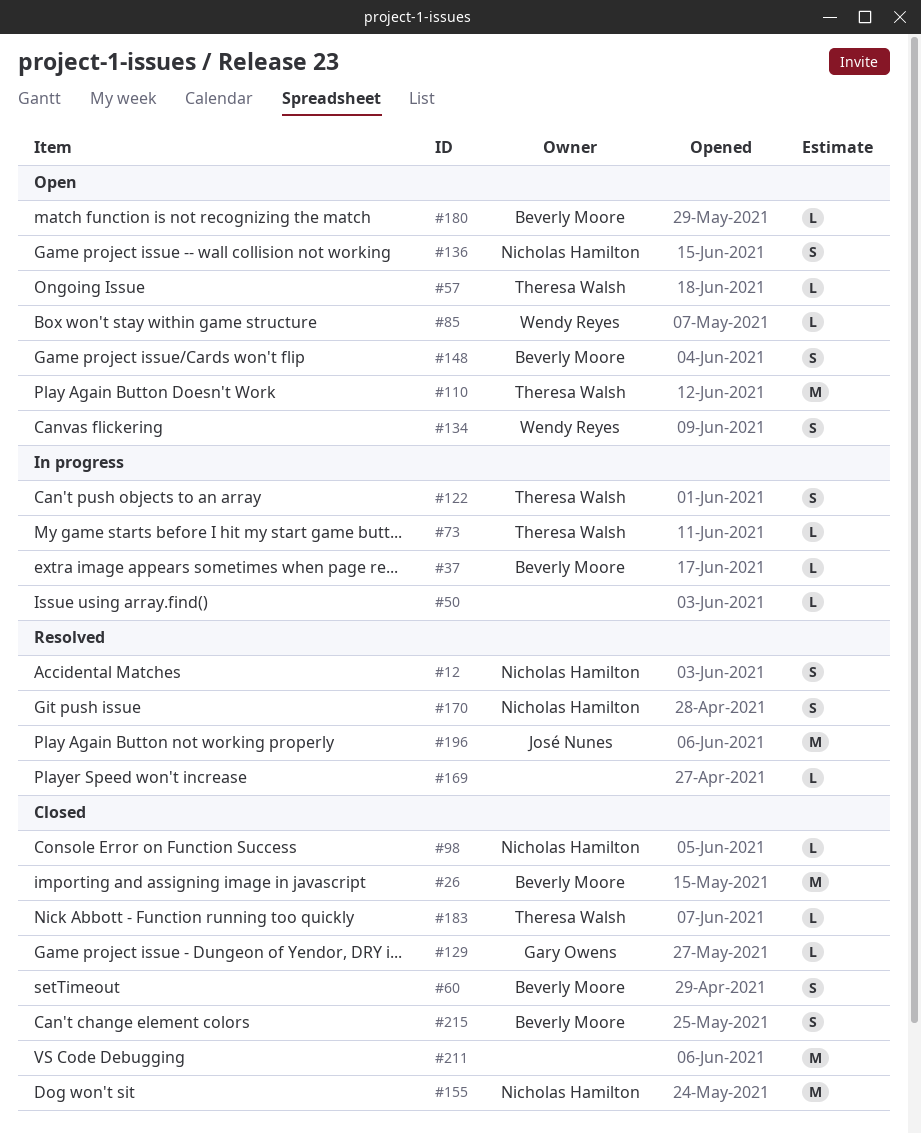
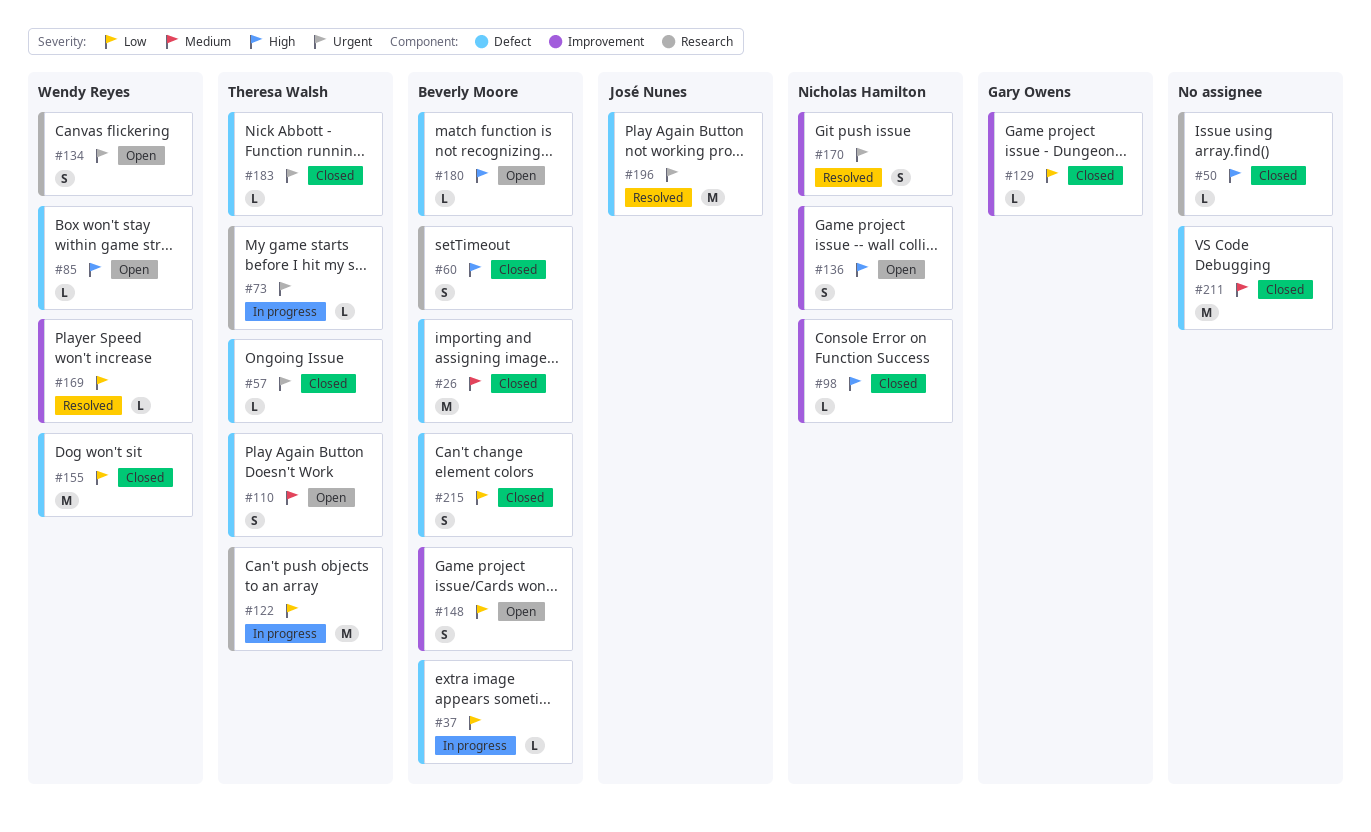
#12: present -> none
#50, status: In progress -> Closed
#57, status: Open -> Closed
#110, estimate: M -> S
#122, estimate: S -> M
#155, owner: Nicholas Hamilton -> Wendy Reyes
#169, owner: none -> Wendy Reyes

